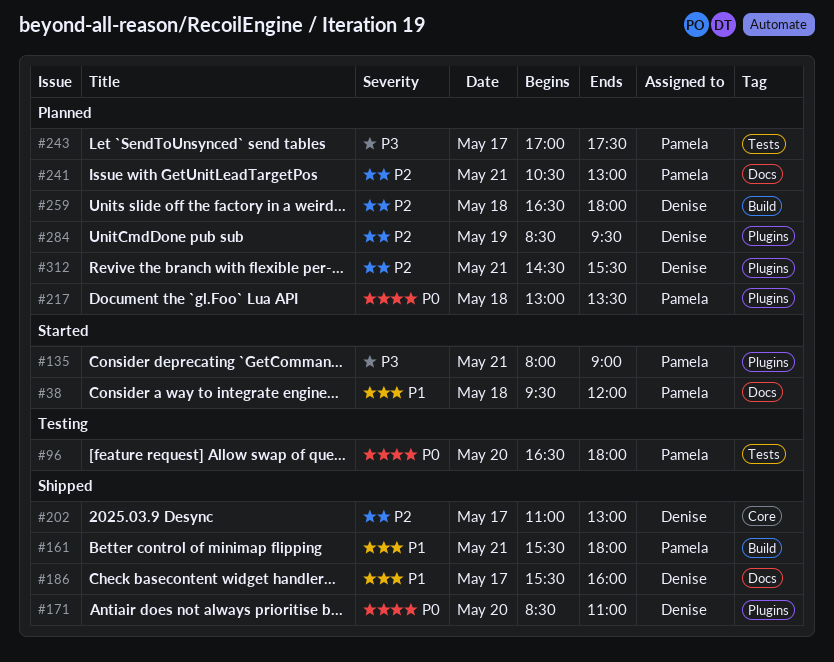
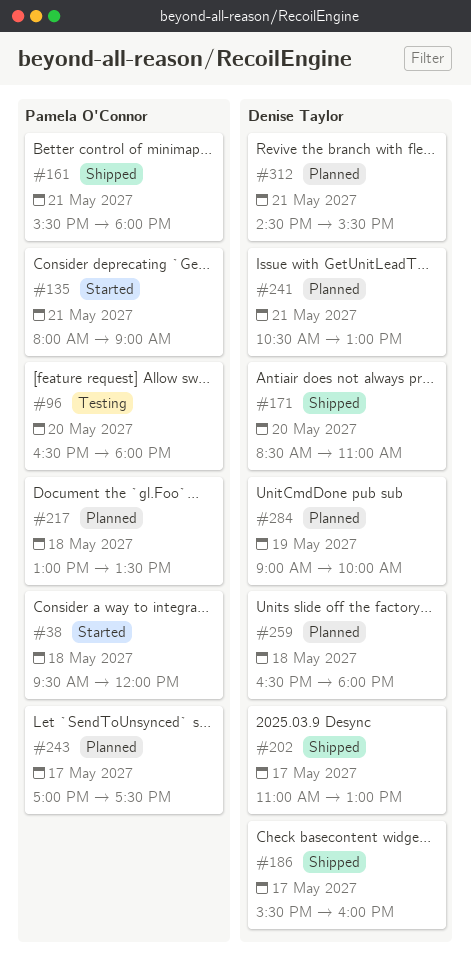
#241, owner: Pamela O'Connor -> Denise Taylor
#284, begins: 08:30 -> 09:00
#284, ends: 09:30 -> 10:00

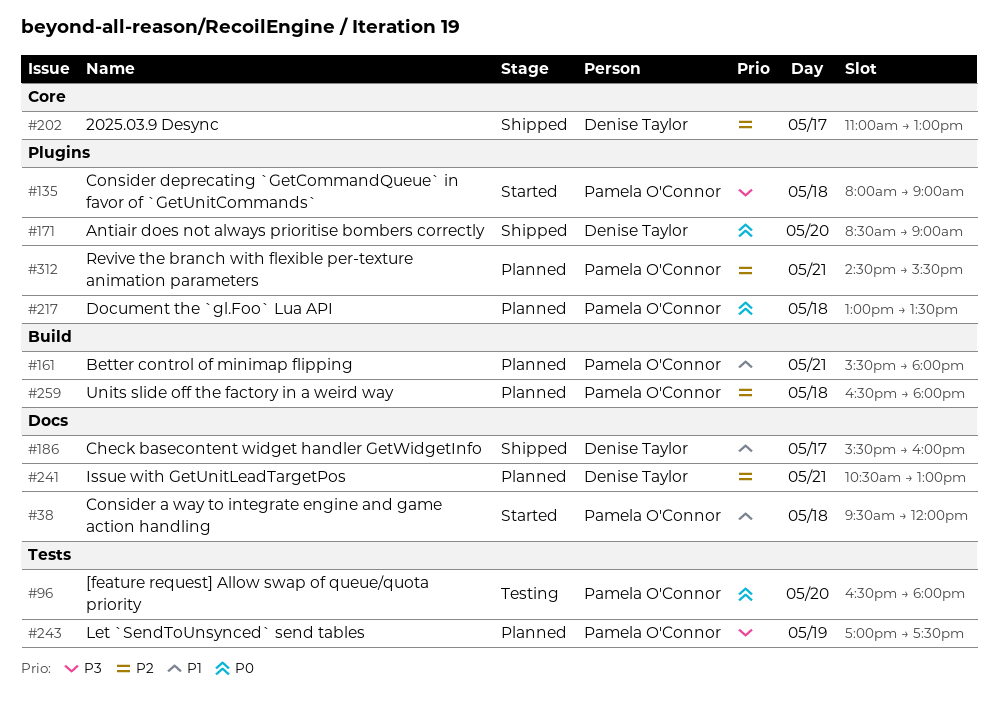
#135, day: May 21 -> May 18
#161, status: Shipped -> Planned
#171, ends: 11:00 -> 09:00
#243, day: May 17 -> May 19
#259, owner: Denise Taylor -> Pamela O'Connor
#284: present -> none
#312, owner: Denise Taylor -> Pamela O'Connor

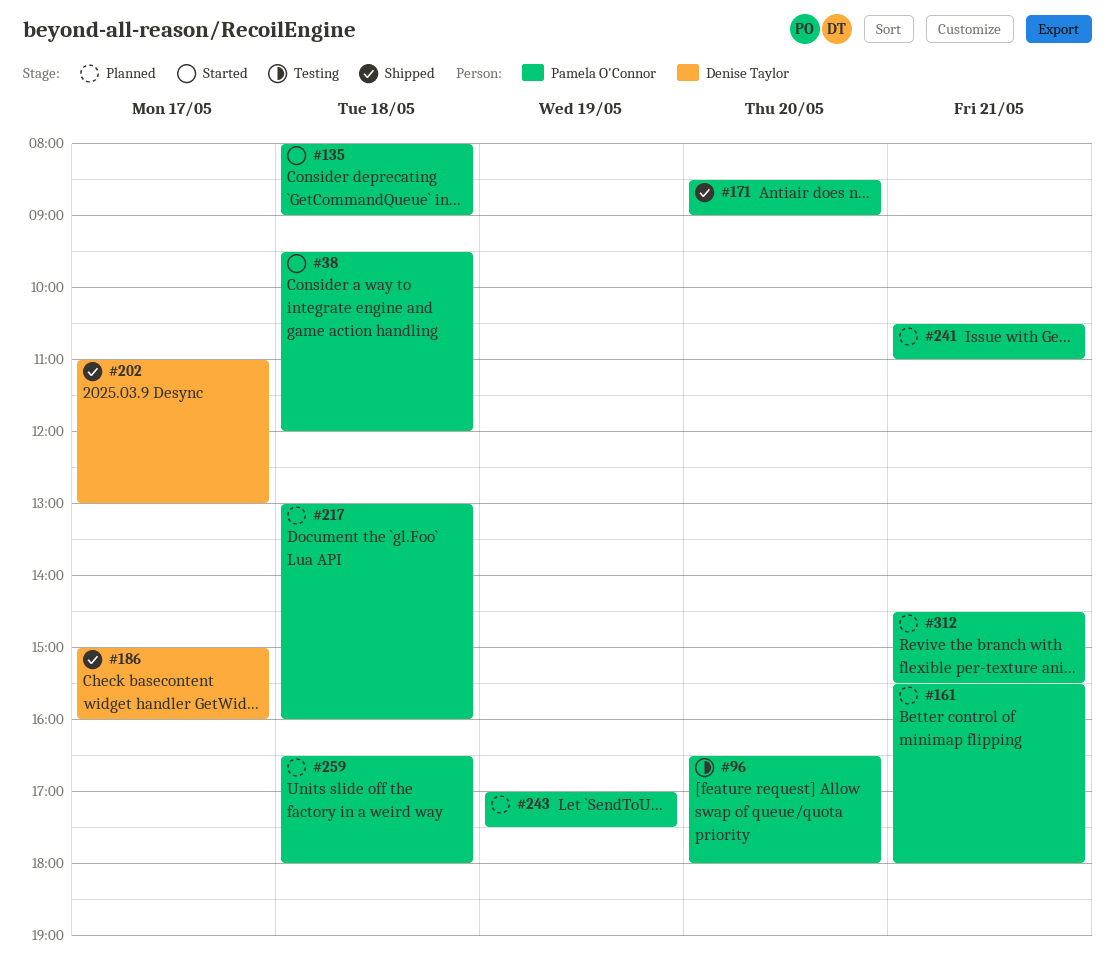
#171, owner: Denise Taylor -> Pamela O'Connor
#186, begins: 15:30 -> 15:00
#217, ends: 13:30 -> 16:00
#241, owner: Denise Taylor -> Pamela O'Connor
#241, ends: 13:00 -> 11:00

